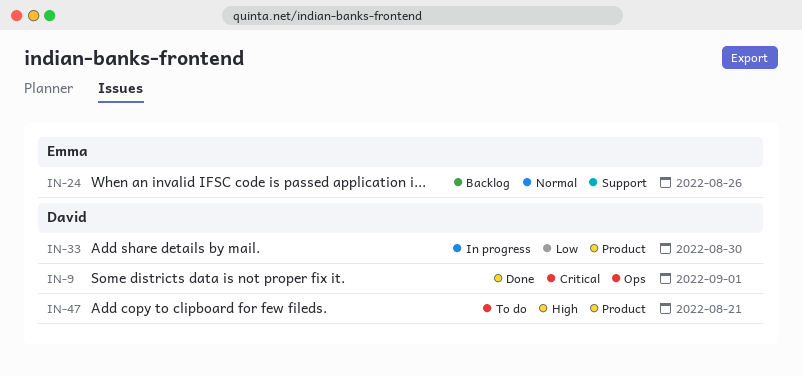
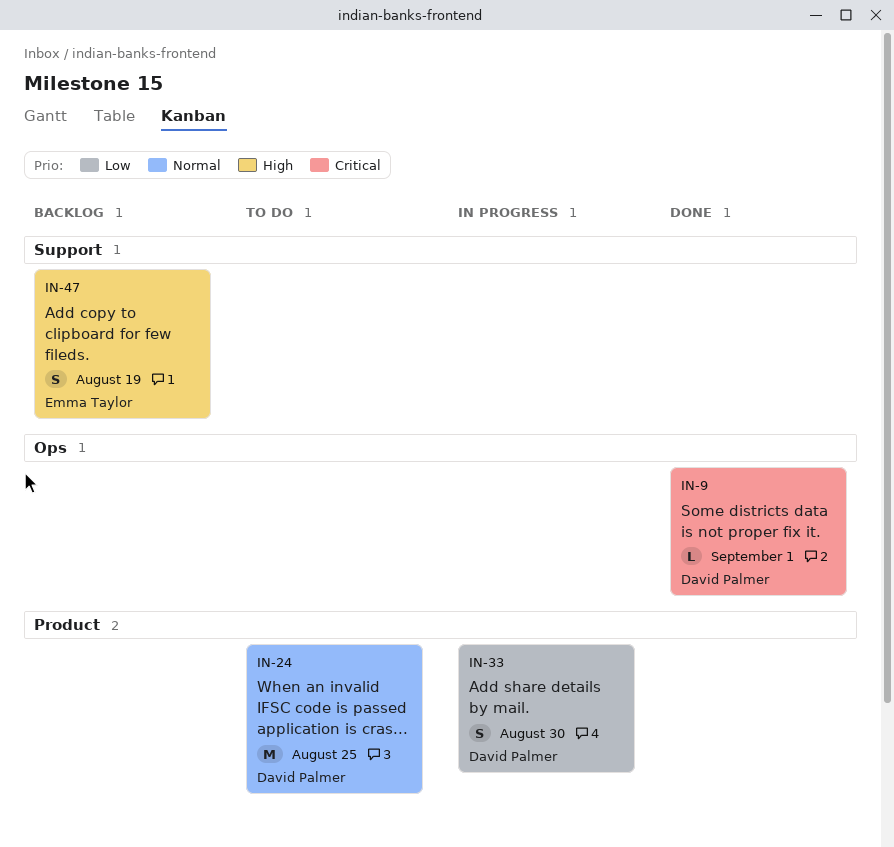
IN-24, status: Backlog -> To do
IN-24, owner: Emma Taylor -> David Palmer
IN-24, label: Support -> Product
IN-24, due: Aug 26 -> Aug 25
IN-47, status: To do -> Backlog
IN-47, owner: David Palmer -> Emma Taylor
IN-47, label: Product -> Support
IN-47, due: Aug 21 -> Aug 19

